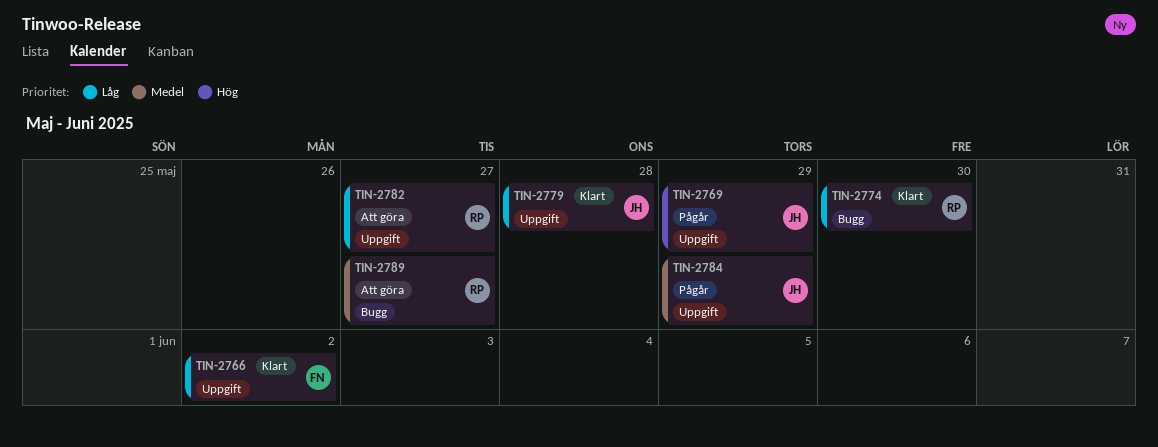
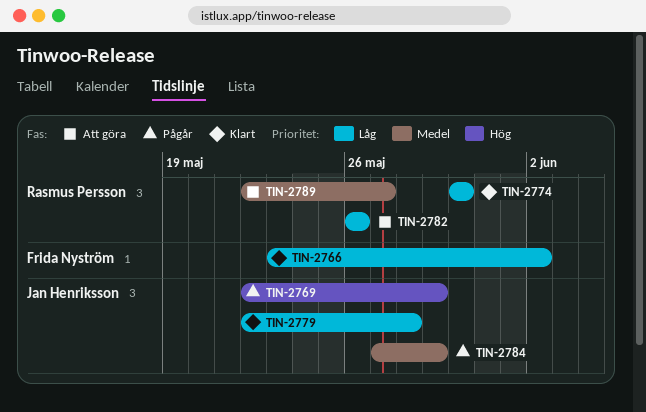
TIN-2782, due: May 27 -> May 26

